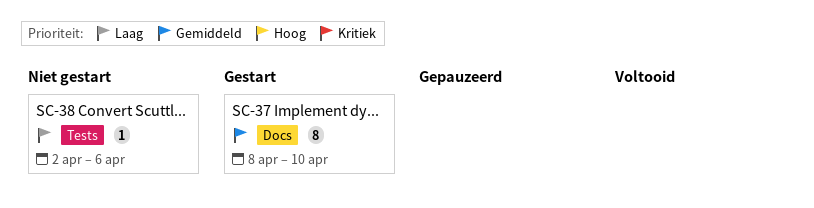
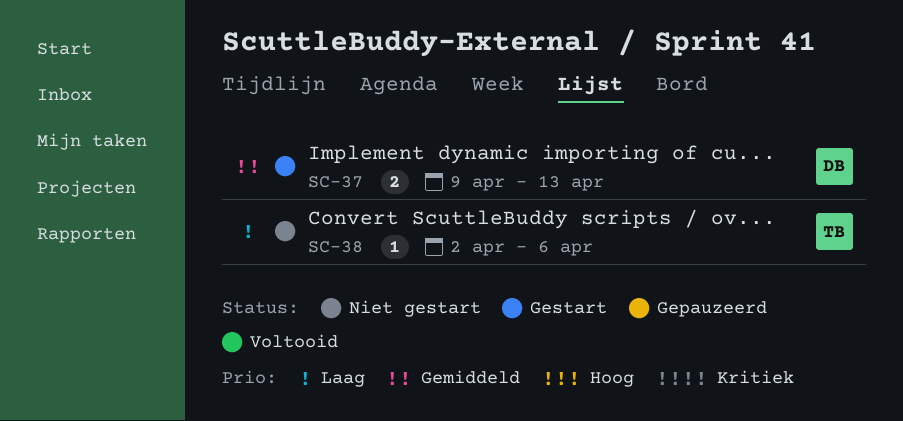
SC-37, estimate: 8 -> 2
SC-37, start: Apr 8 -> Apr 9
SC-37, due: Apr 10 -> Apr 13

